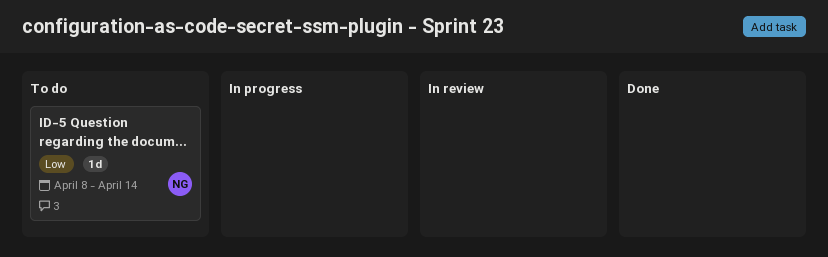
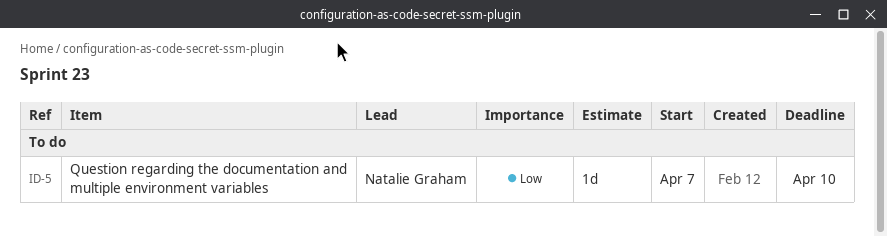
ID-5, start: Apr 8 -> Apr 7
ID-5, due: Apr 14 -> Apr 10

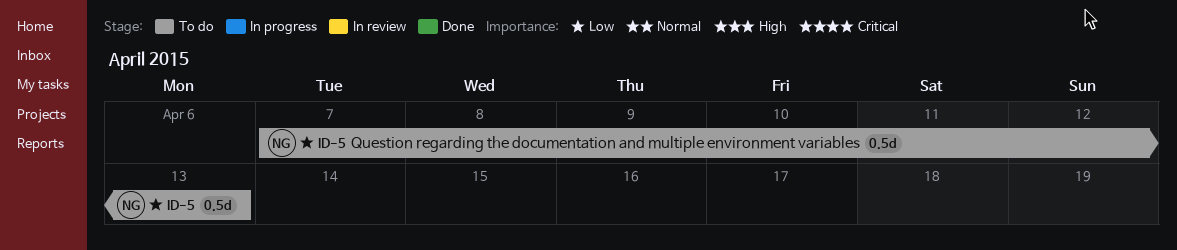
ID-5, estimate: 1d -> 0.5d
ID-5, due: Apr 10 -> Apr 13

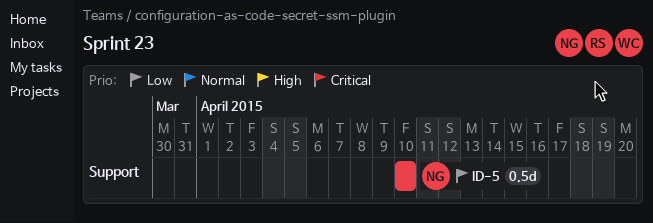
ID-5, start: Apr 7 -> Apr 10
ID-5, due: Apr 13 -> Apr 10

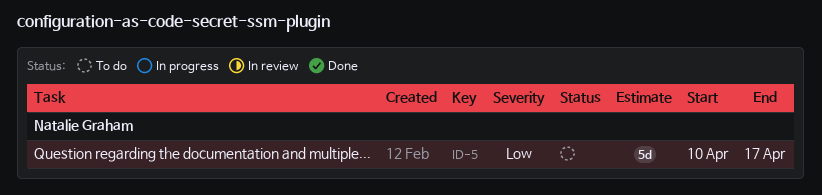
ID-5, estimate: 0.5d -> 5d
ID-5, due: Apr 10 -> Apr 17

